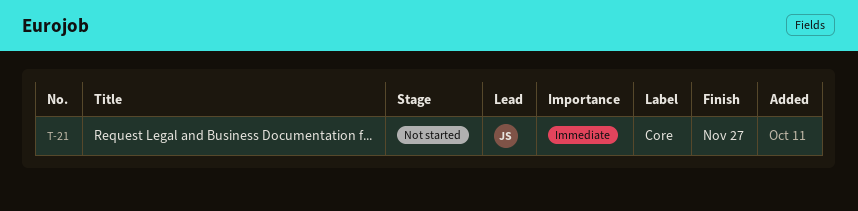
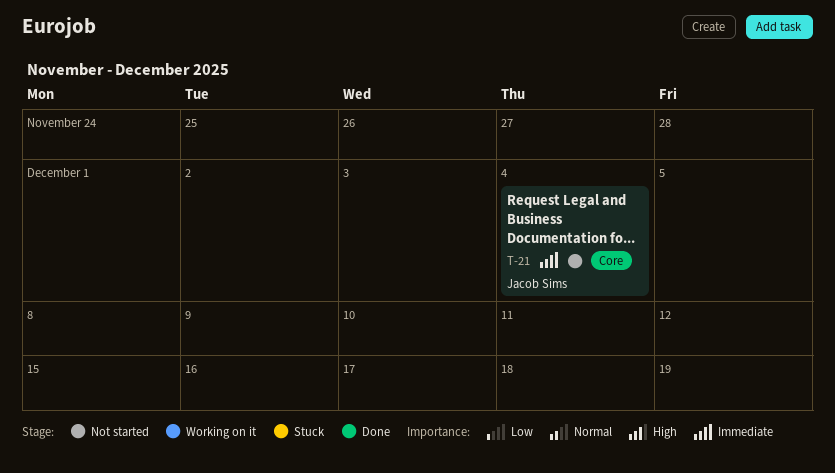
T-21, due: Nov 27 -> Dec 4

